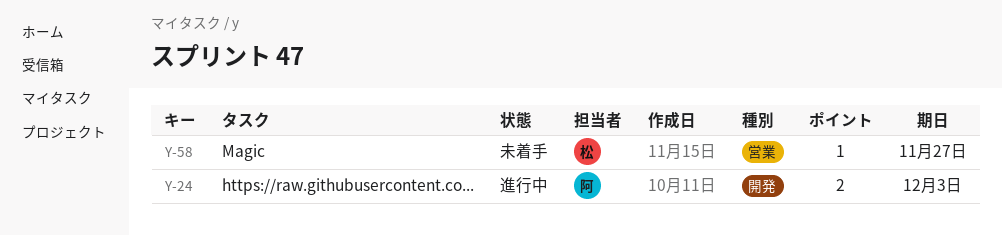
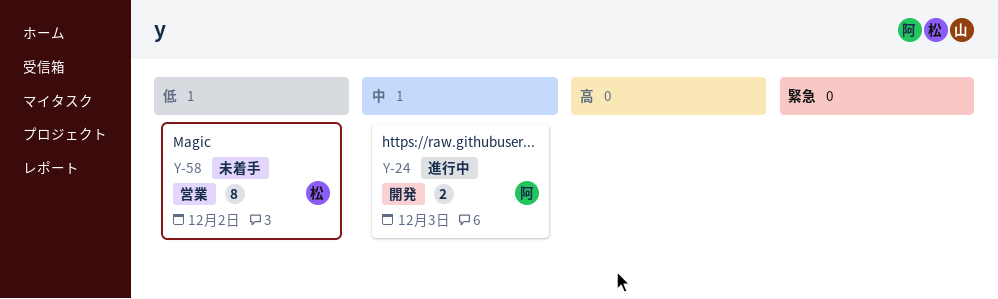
Y-58, estimate: 1 -> 8
Y-58, due: Nov 27 -> Dec 2

